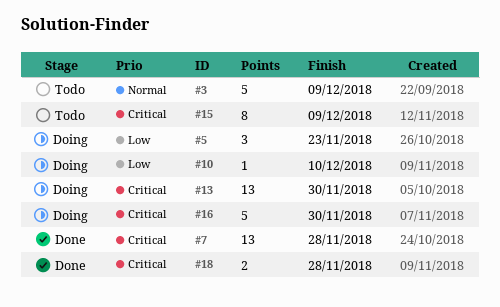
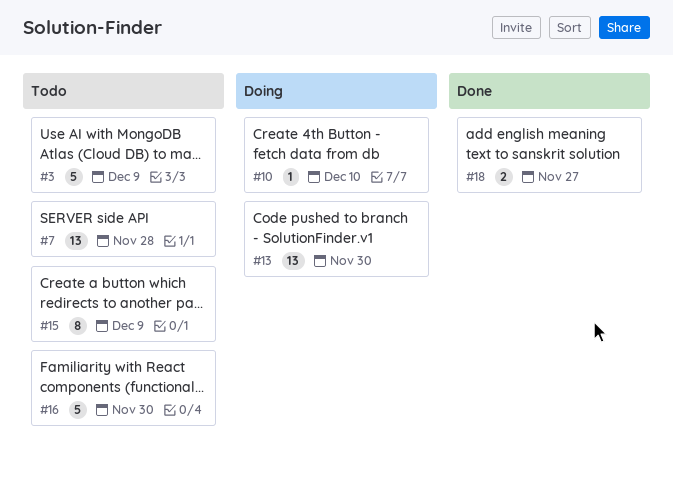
#5: present -> none
#7, status: Done -> Todo
#16, status: Doing -> Todo
#18, due: Nov 28 -> Nov 27

